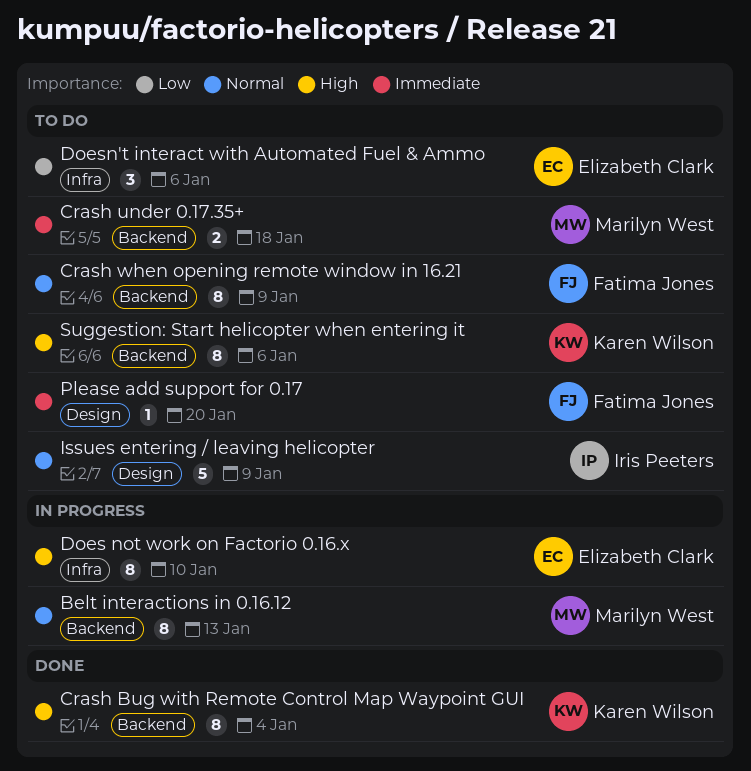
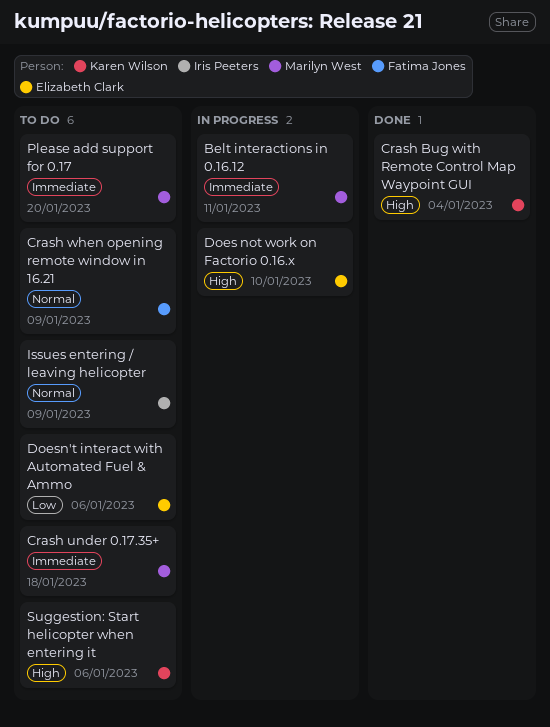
Belt interactions in 0.16.12, priority: Normal -> Immediate
Belt interactions in 0.16.12, due: Jan 13 -> Jan 11
Please add support for 0.17, owner: Fatima Jones -> Marilyn West

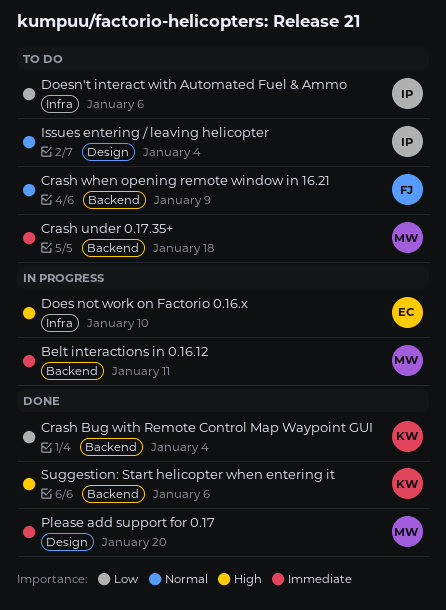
Crash Bug with Remote Control Map Waypoint GUI, priority: High -> Low
Doesn't interact with Automated Fuel & Ammo, owner: Elizabeth Clark -> Iris Peeters
Issues entering / leaving helicopter, due: Jan 9 -> Jan 4
Please add support for 0.17, status: To do -> Done
Suggestion: Start helicopter when entering it, status: To do -> Done

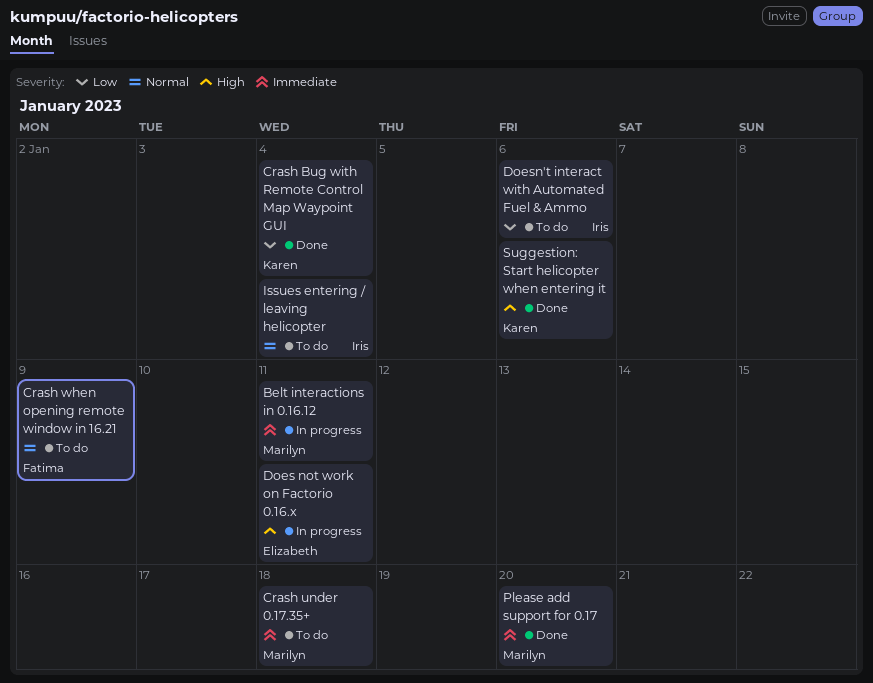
Does not work on Factorio 0.16.x, due: Jan 10 -> Jan 11

